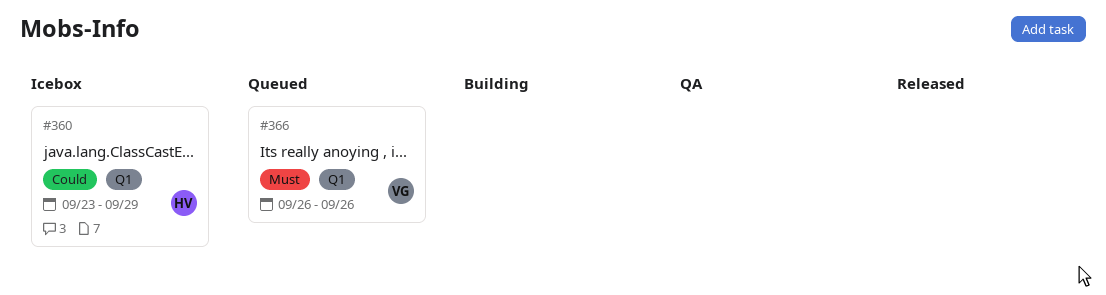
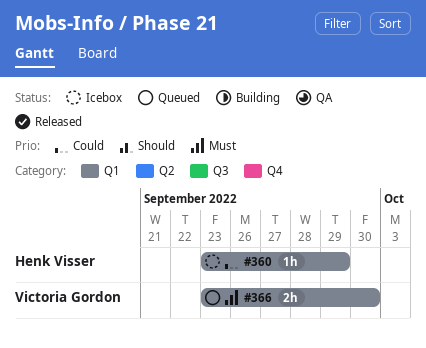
#366, start: Sep 26 -> Sep 23
#366, due: Sep 26 -> Sep 30

